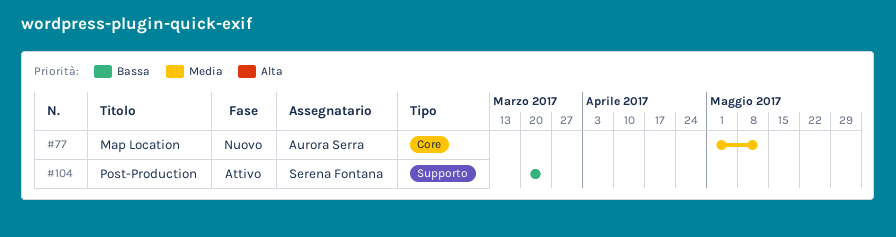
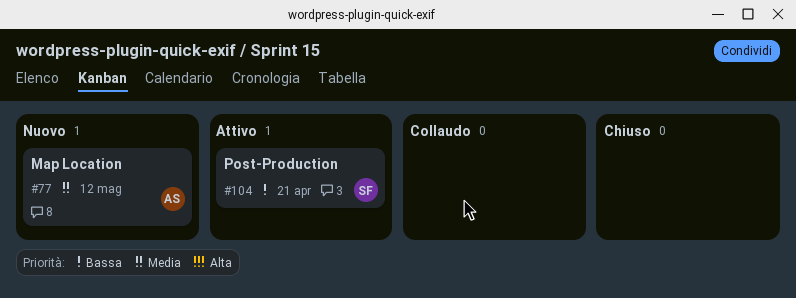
#104, due: Mar 24 -> Apr 21

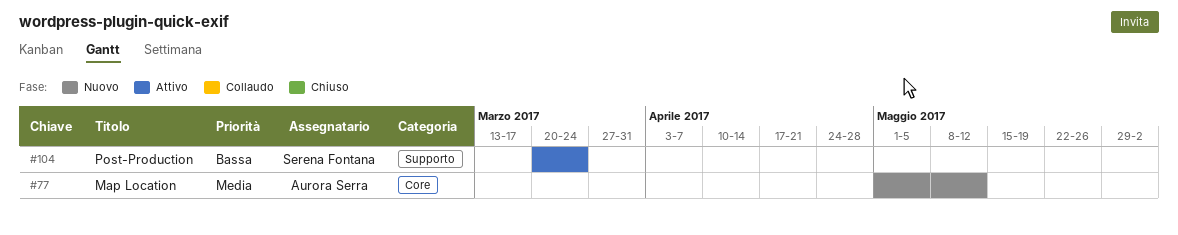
#104, due: Apr 21 -> Mar 24

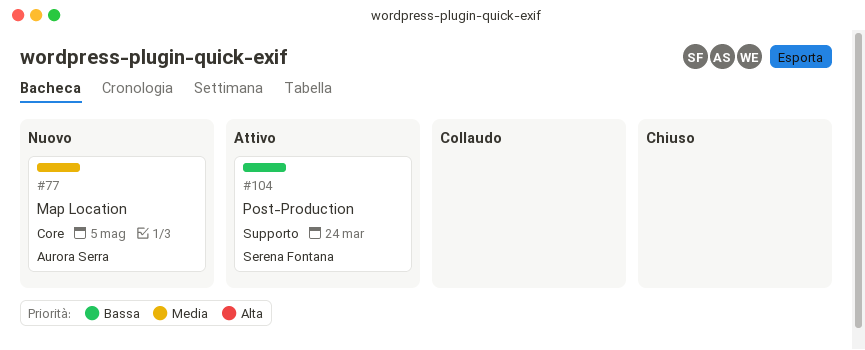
#77, due: May 12 -> May 5

